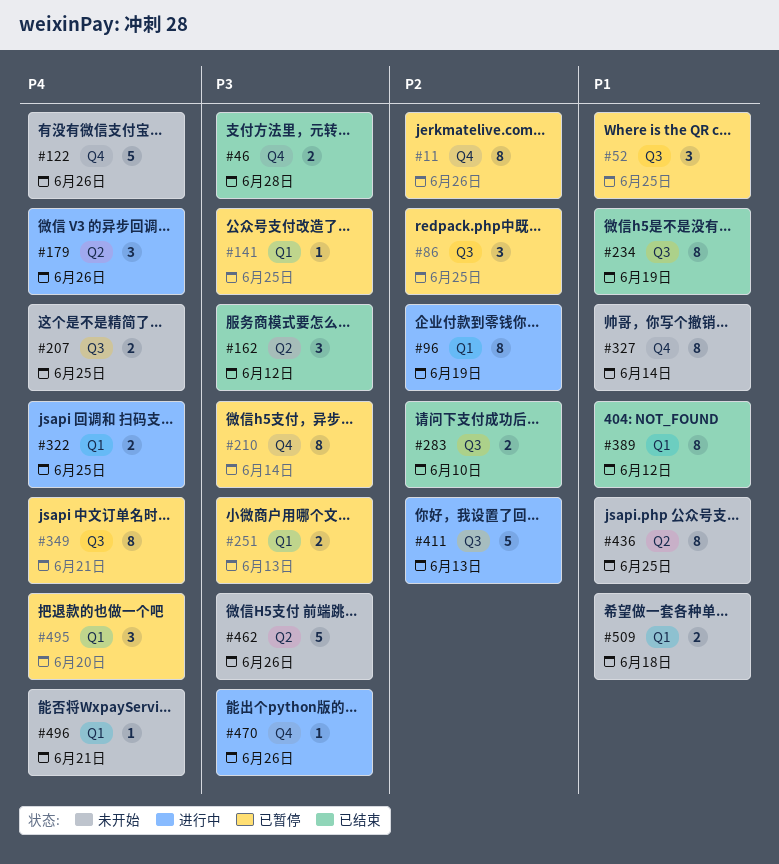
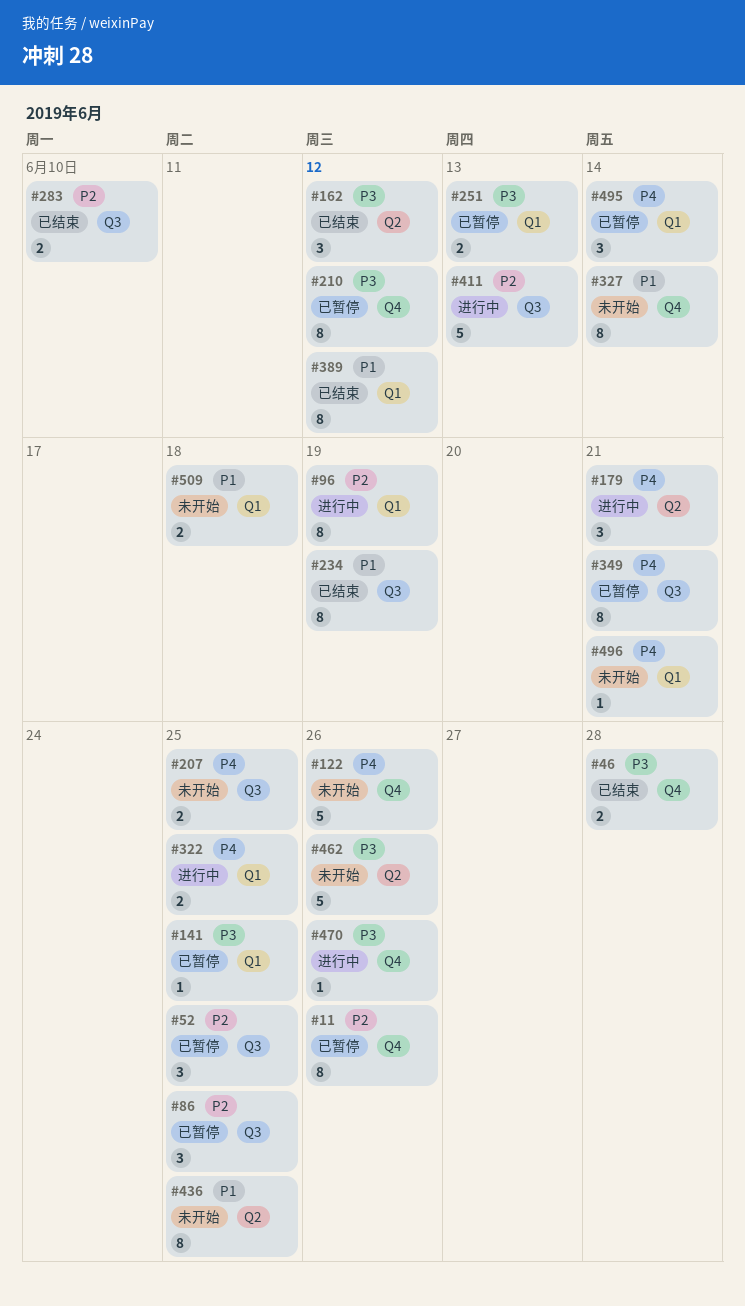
#52, priority: P1 -> P2
#179, due: Jun 26 -> Jun 21
#210, due: Jun 14 -> Jun 12
#495, due: Jun 20 -> Jun 14

